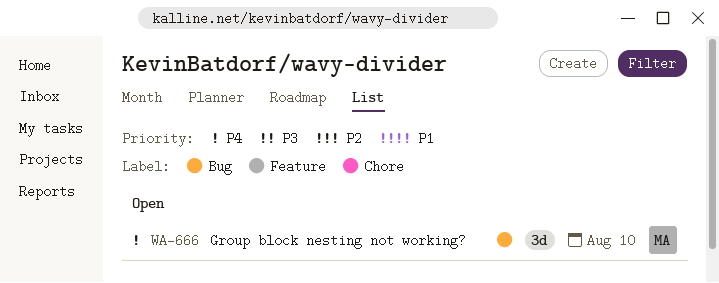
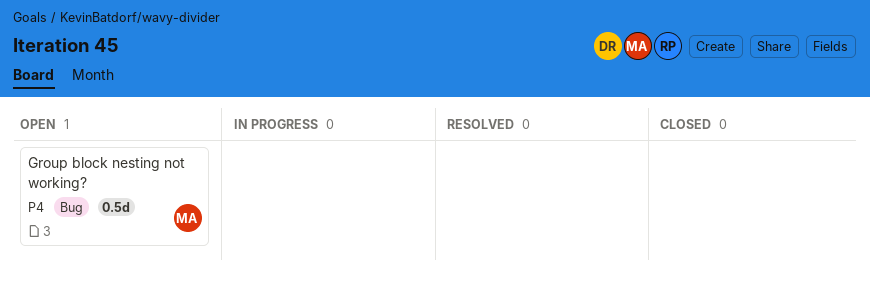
Group block nesting not working?, estimate: 3d -> 0.5d

